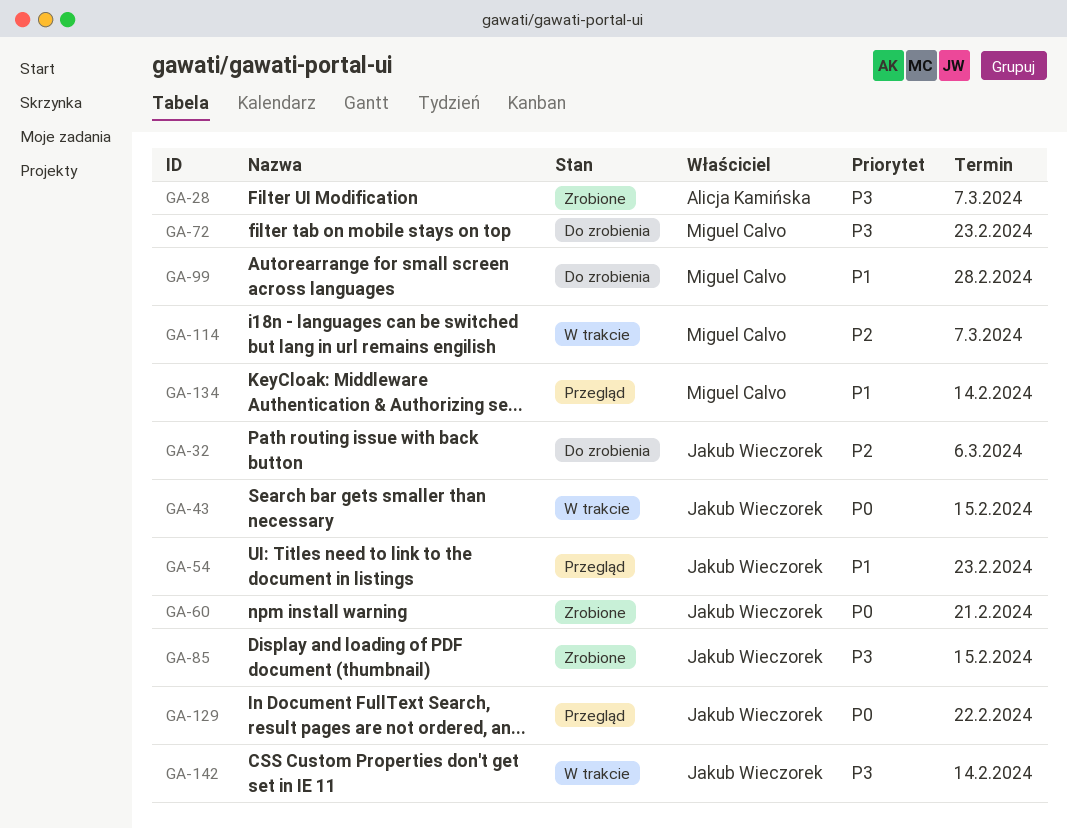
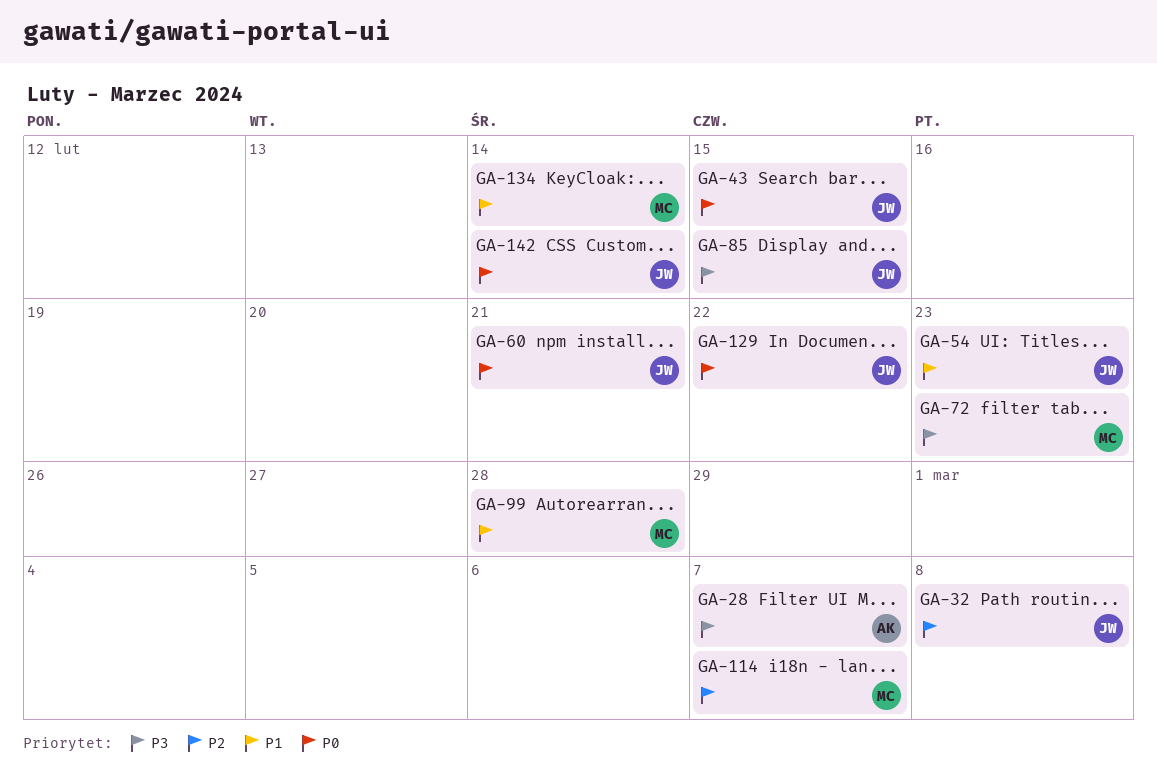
GA-32, due: Mar 6 -> Mar 8
GA-142, priority: P3 -> P0

